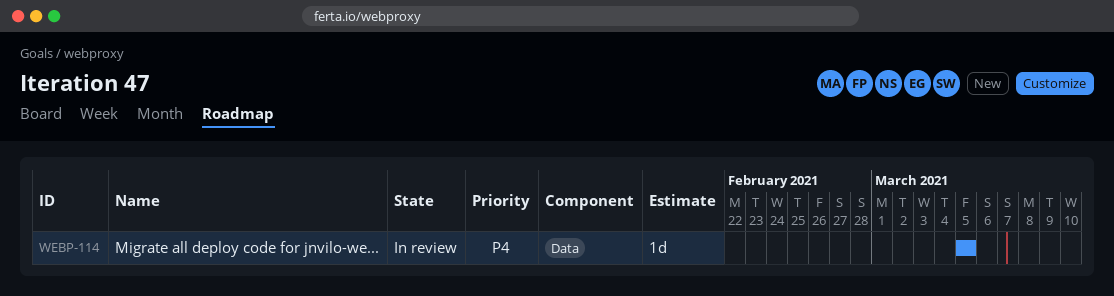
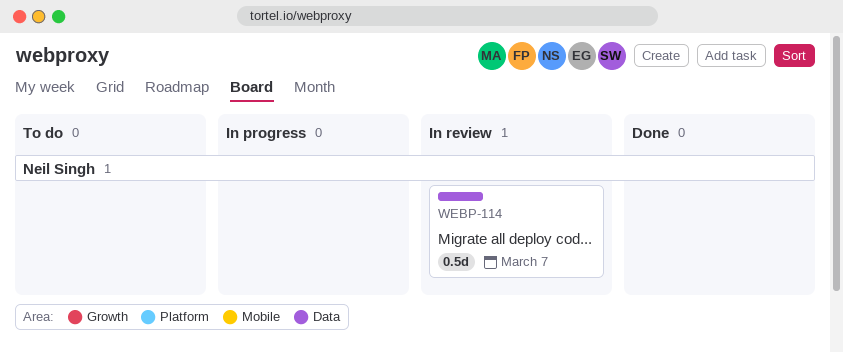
WEBP-114, estimate: 1d -> 0.5d
WEBP-114, due: Mar 5 -> Mar 7

